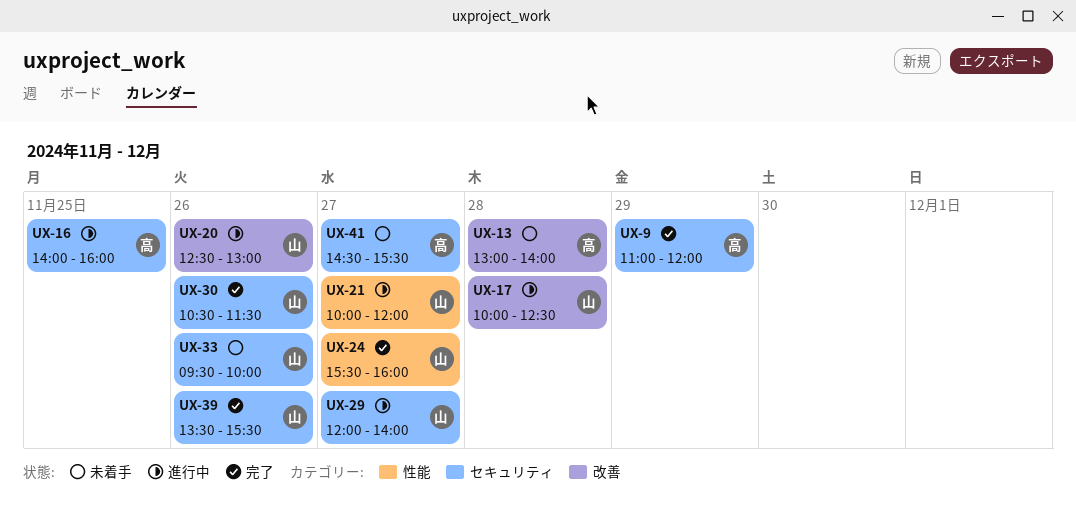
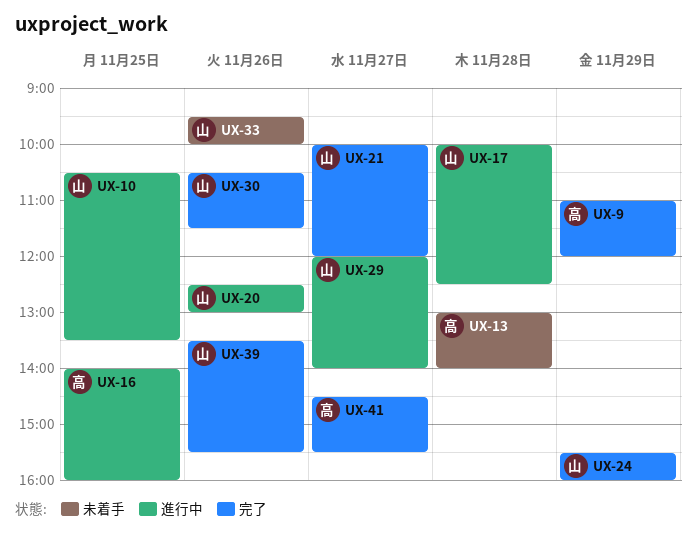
UX-10: none -> present
UX-21, status: 進行中 -> 完了
UX-24, day: Nov 27 -> Nov 29
UX-41, status: 未着手 -> 完了

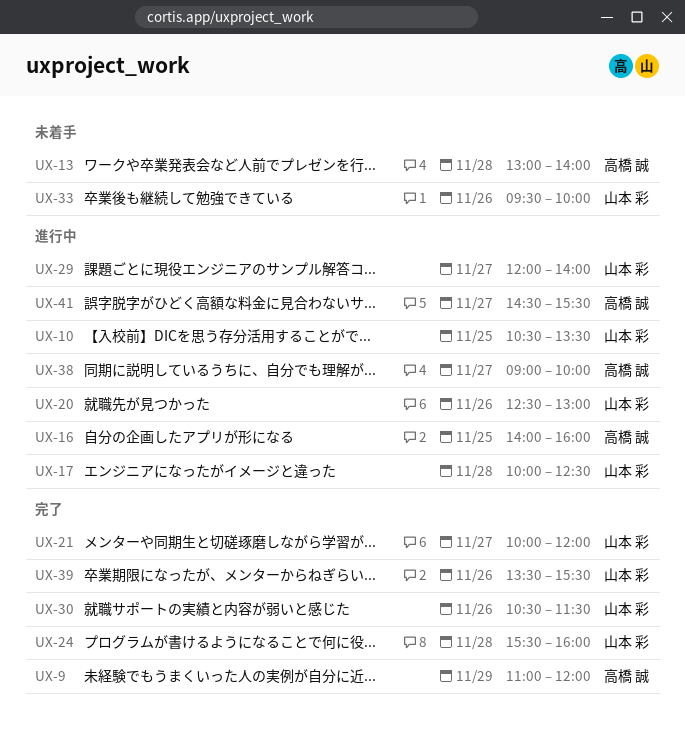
UX-24, day: Nov 29 -> Nov 28
UX-38: none -> present
UX-41, status: 完了 -> 進行中

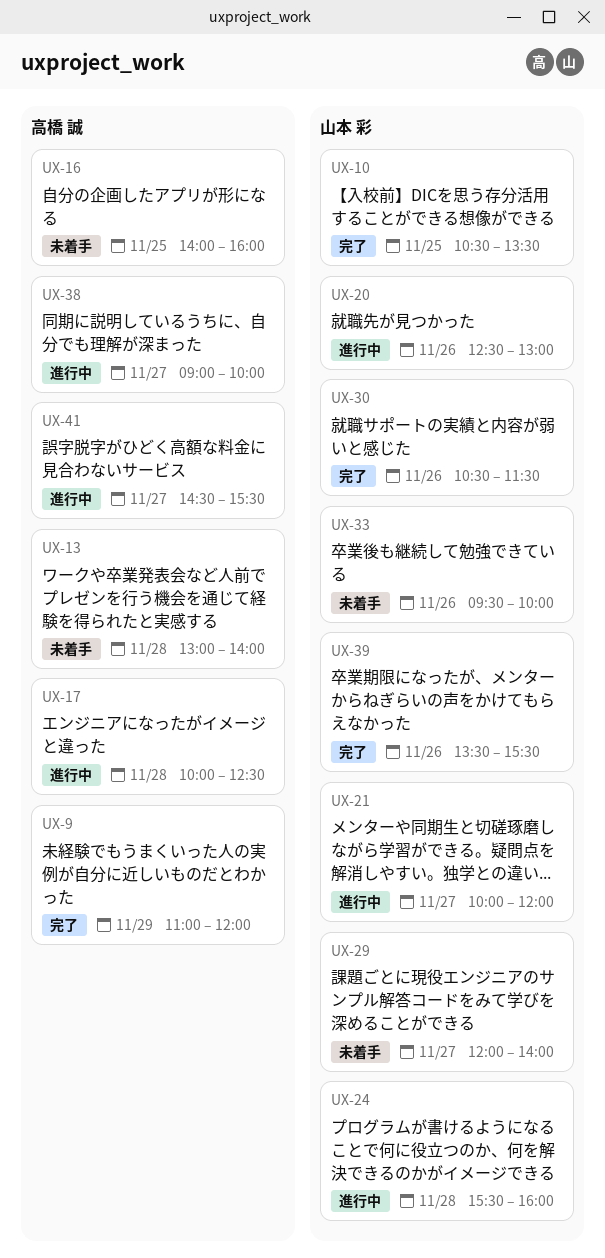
UX-10, status: 進行中 -> 完了
UX-16, status: 進行中 -> 未着手
UX-17, owner: 山本 彩 -> 高橋 誠
UX-21, status: 完了 -> 進行中
UX-24, status: 完了 -> 進行中
UX-29, status: 進行中 -> 未着手

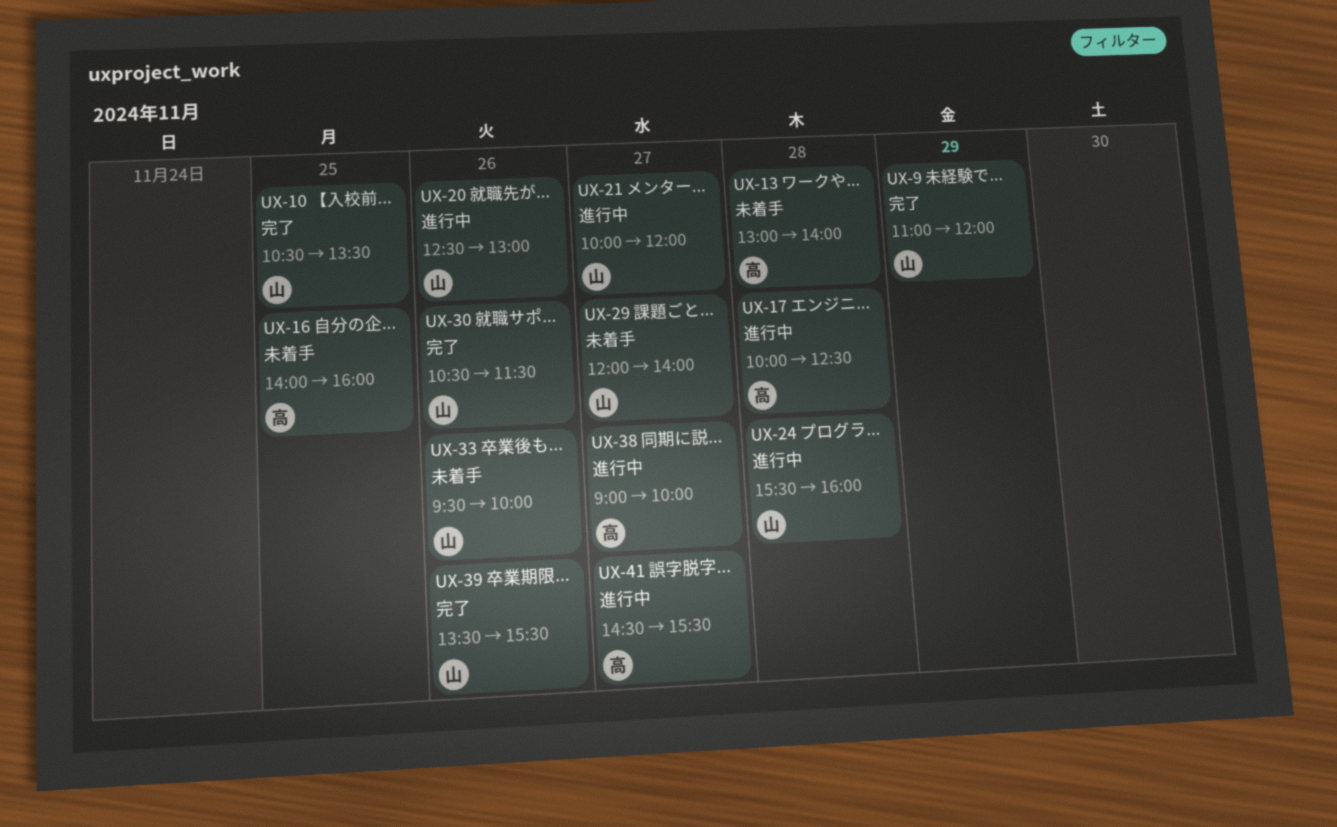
UX-9, owner: 高橋 誠 -> 山本 彩

